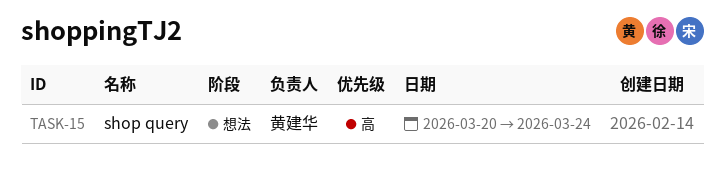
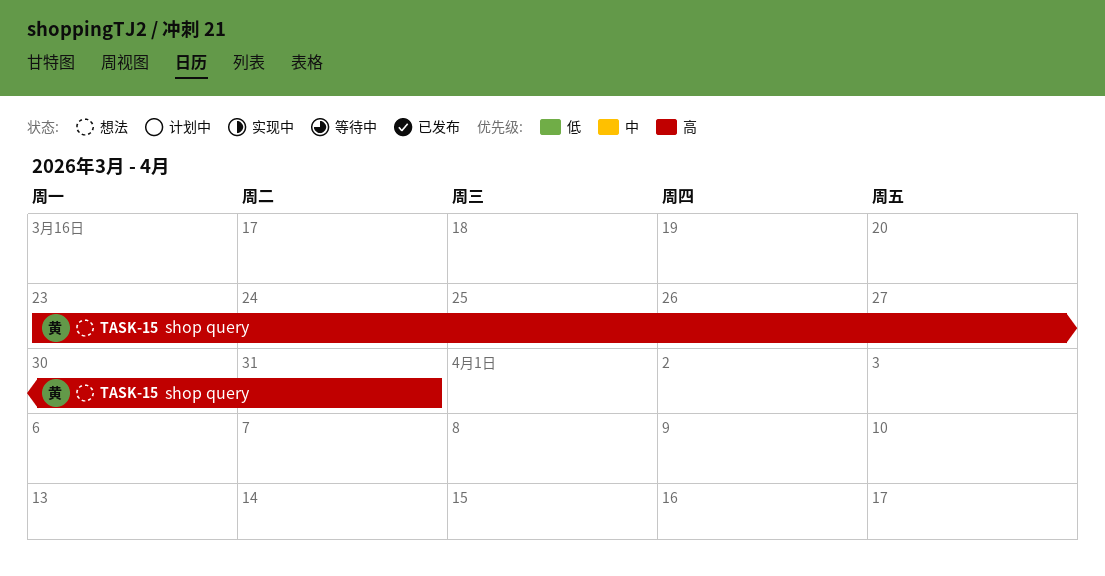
TASK-15, start: Mar 20 -> Mar 23
TASK-15, due: Mar 24 -> Mar 31

